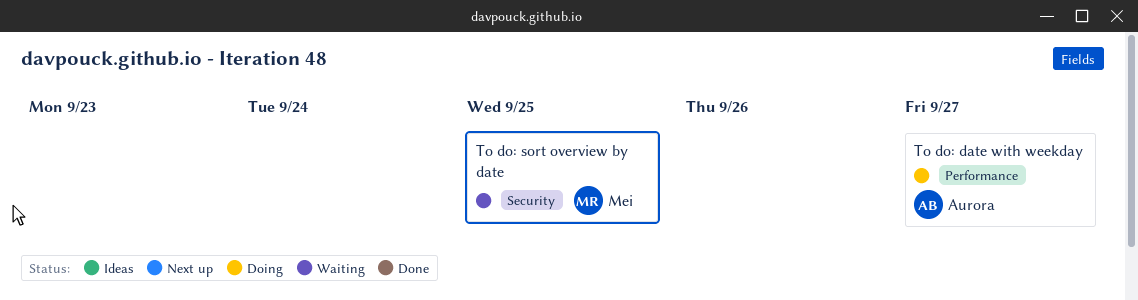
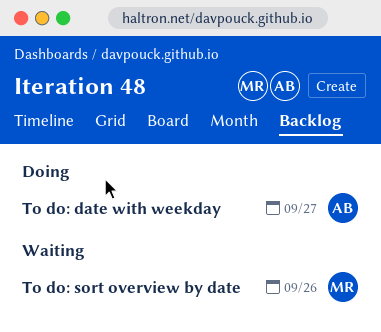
To do: sort overview by date, due: Sep 25 -> Sep 26

